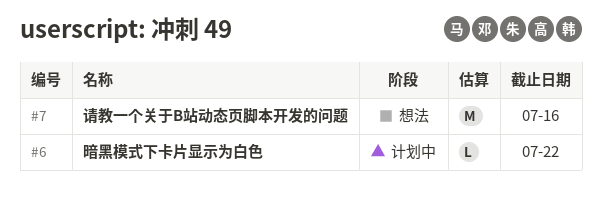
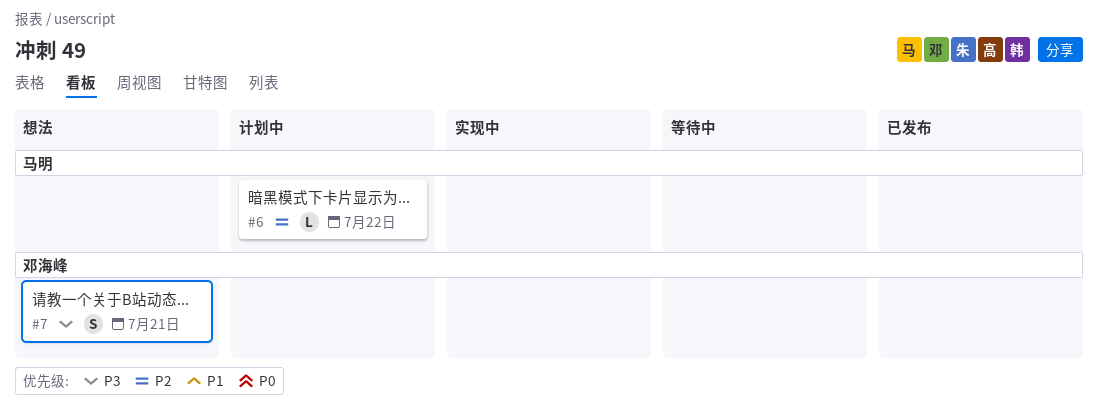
#7, estimate: M -> S
#7, due: Jul 16 -> Jul 21

